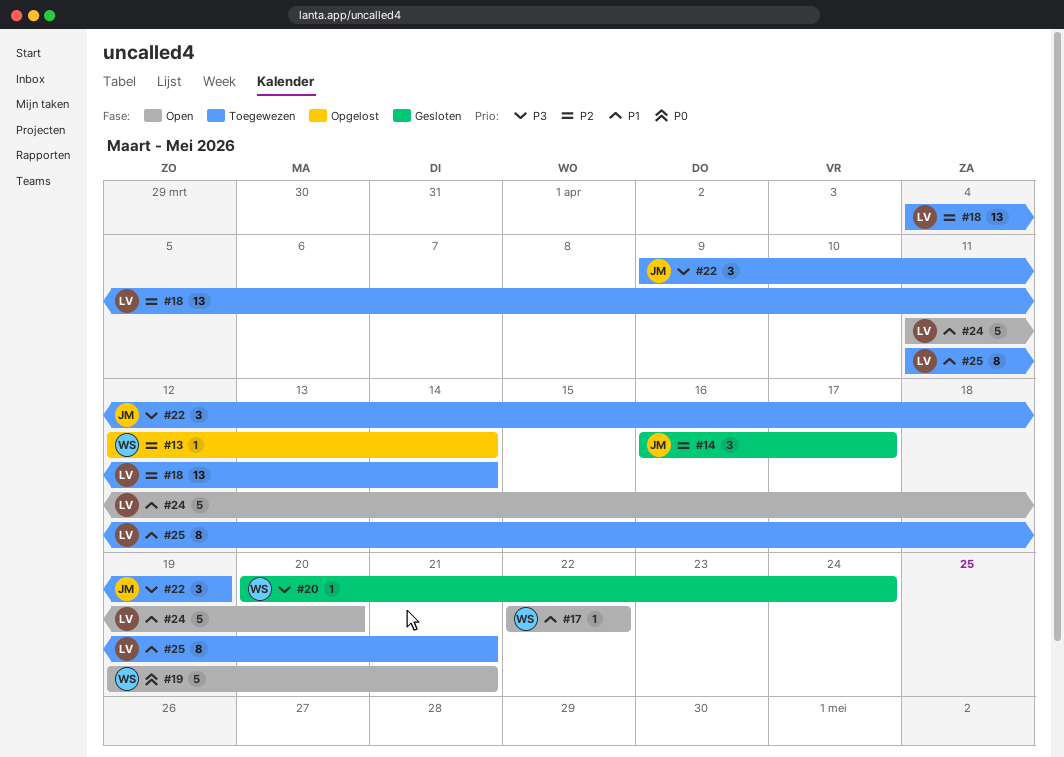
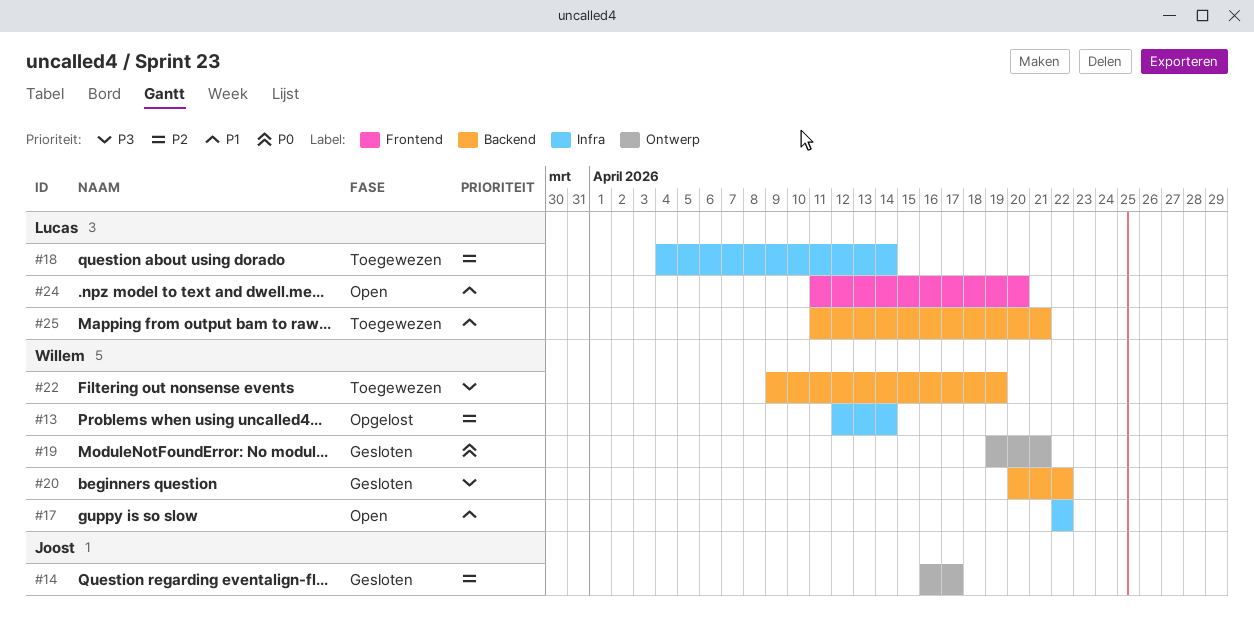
#19, status: Open -> Gesloten
#20, due: Apr 24 -> Apr 22
#22, owner: Joost -> Willem

